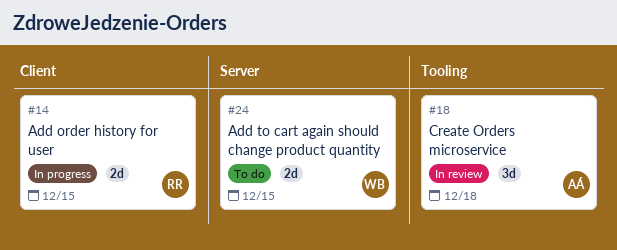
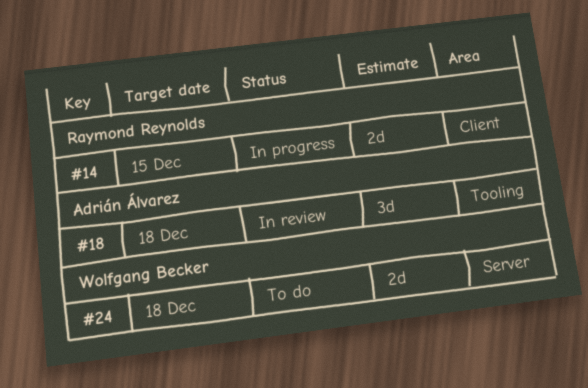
#24, due: Dec 15 -> Dec 18

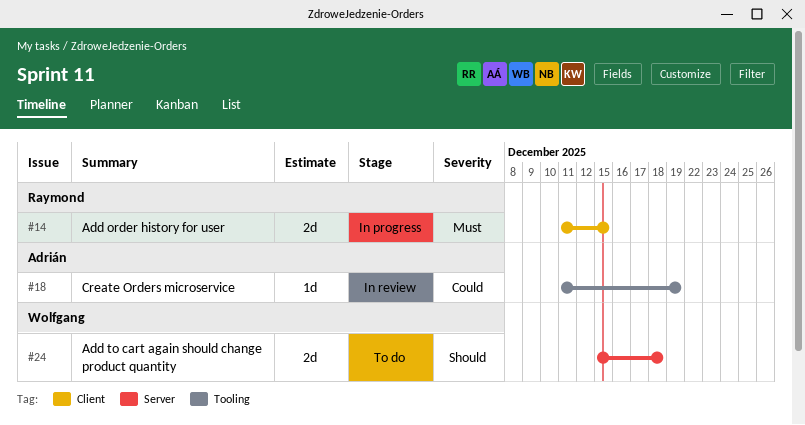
#18, estimate: 3d -> 1d
#18, due: Dec 18 -> Dec 19

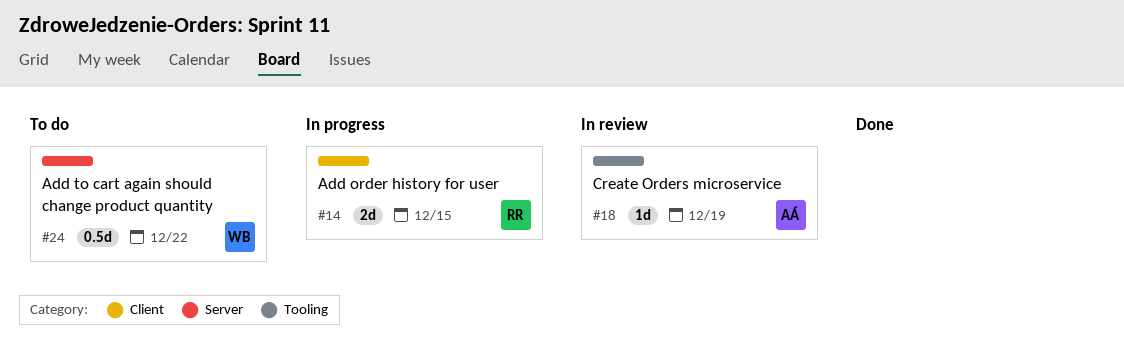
#24, estimate: 2d -> 0.5d
#24, due: Dec 18 -> Dec 22

